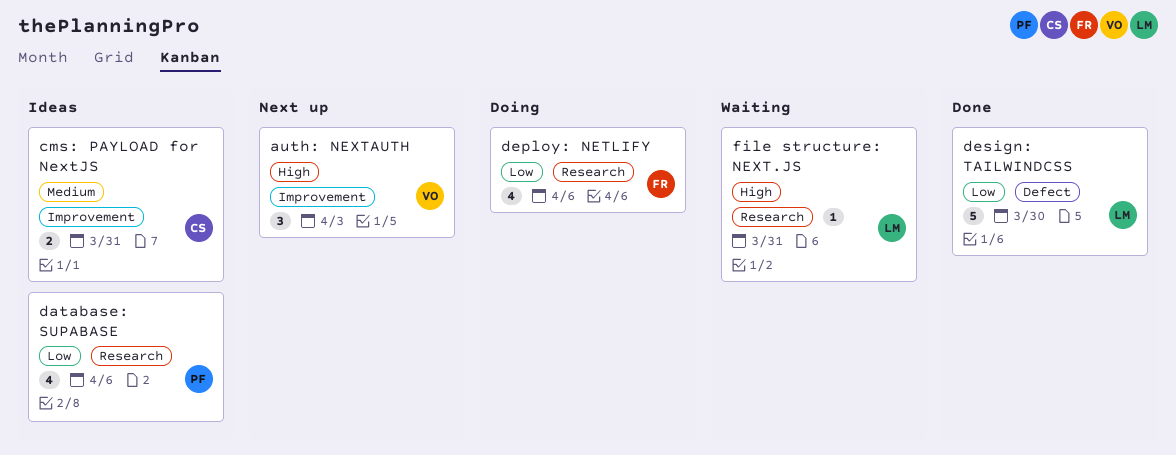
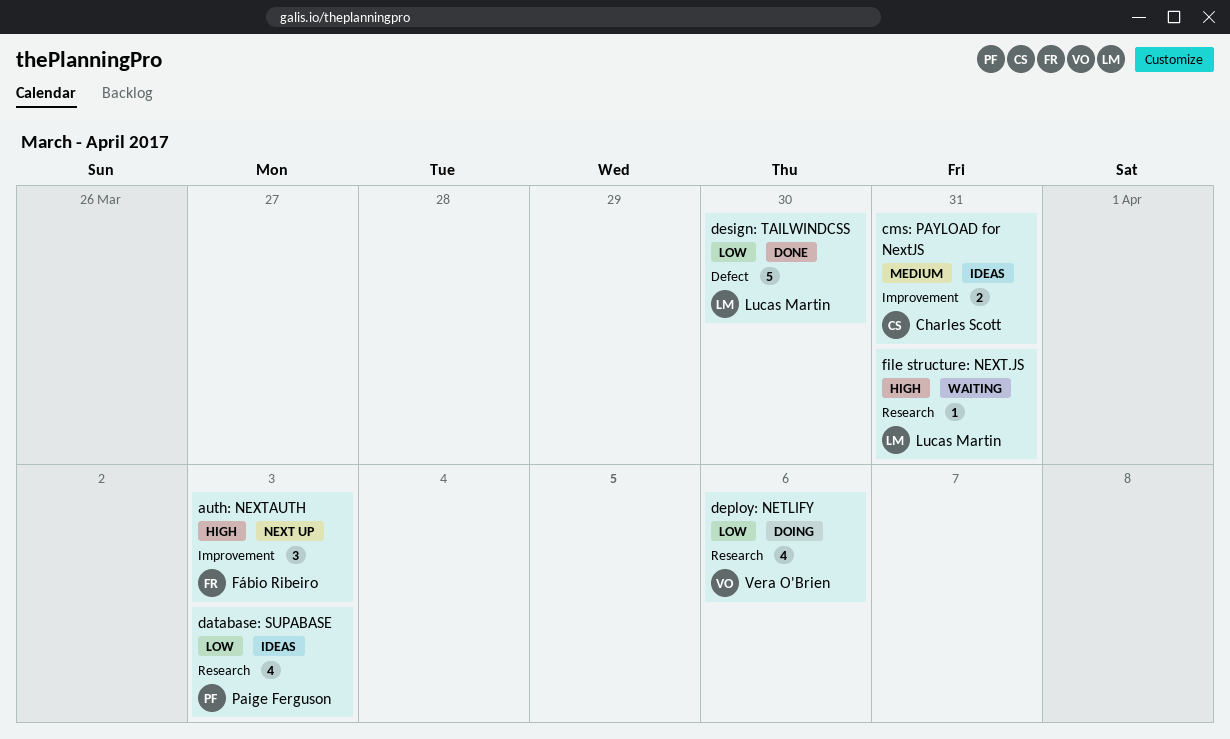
auth: NEXTAUTH, owner: Vera O'Brien -> Fábio Ribeiro
database: SUPABASE, due: Apr 6 -> Apr 3
deploy: NETLIFY, owner: Fábio Ribeiro -> Vera O'Brien

